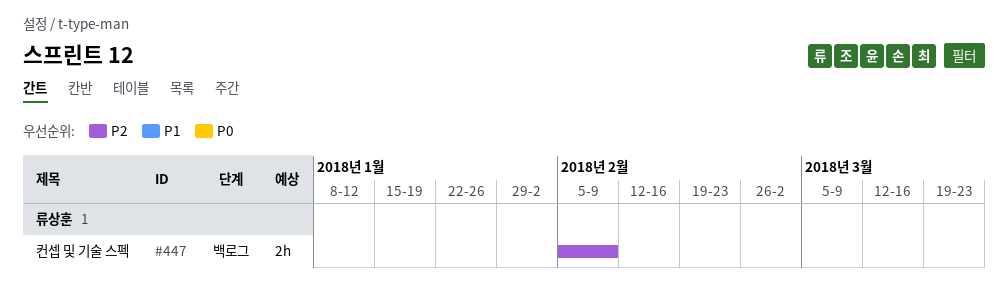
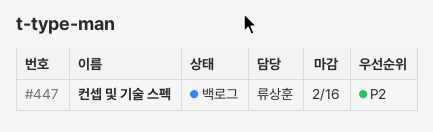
#447, due: Feb 9 -> Feb 16

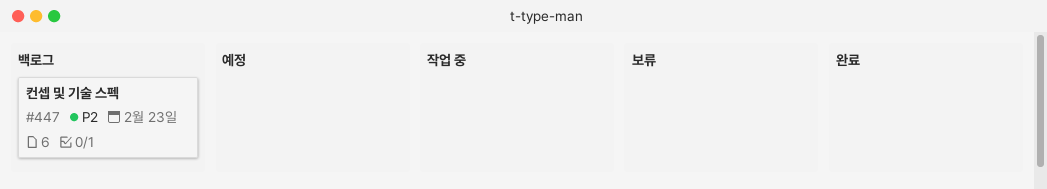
#447, due: Feb 16 -> Feb 23

